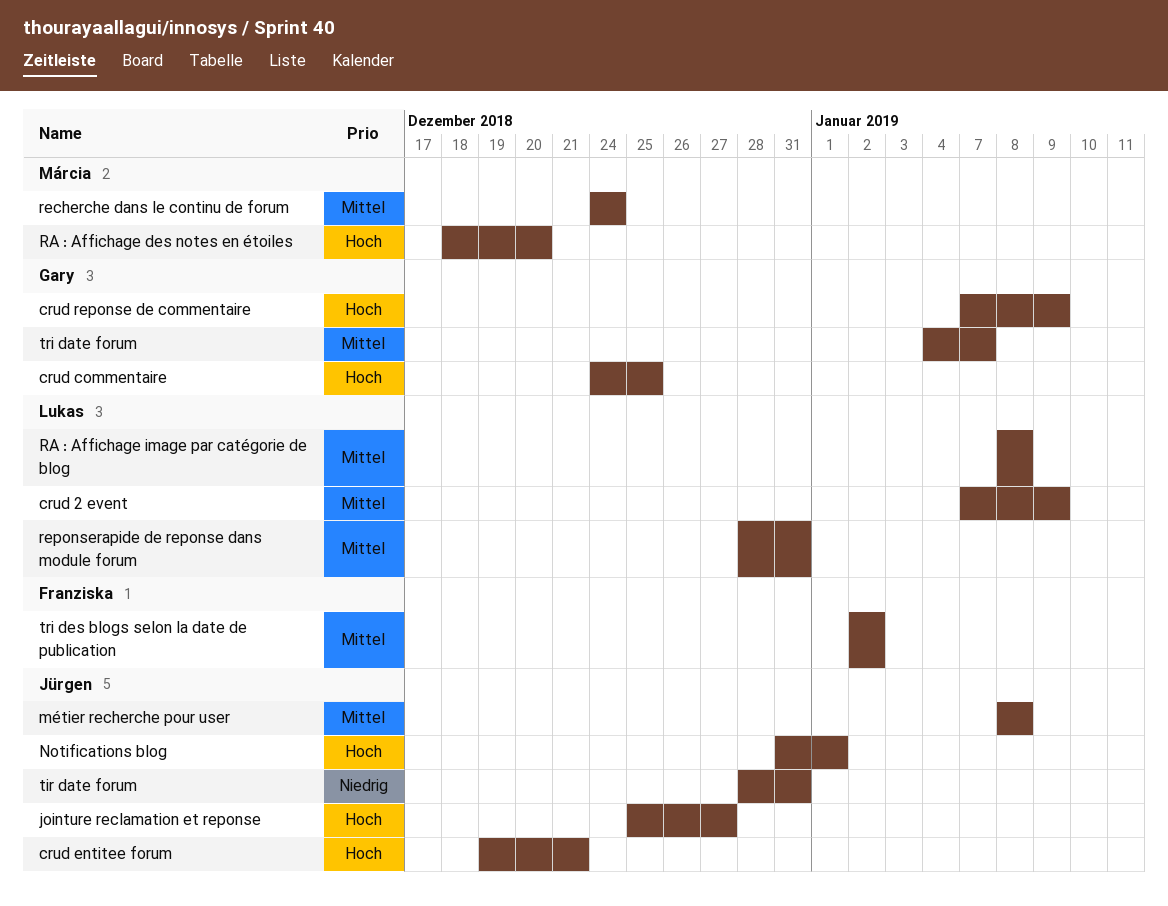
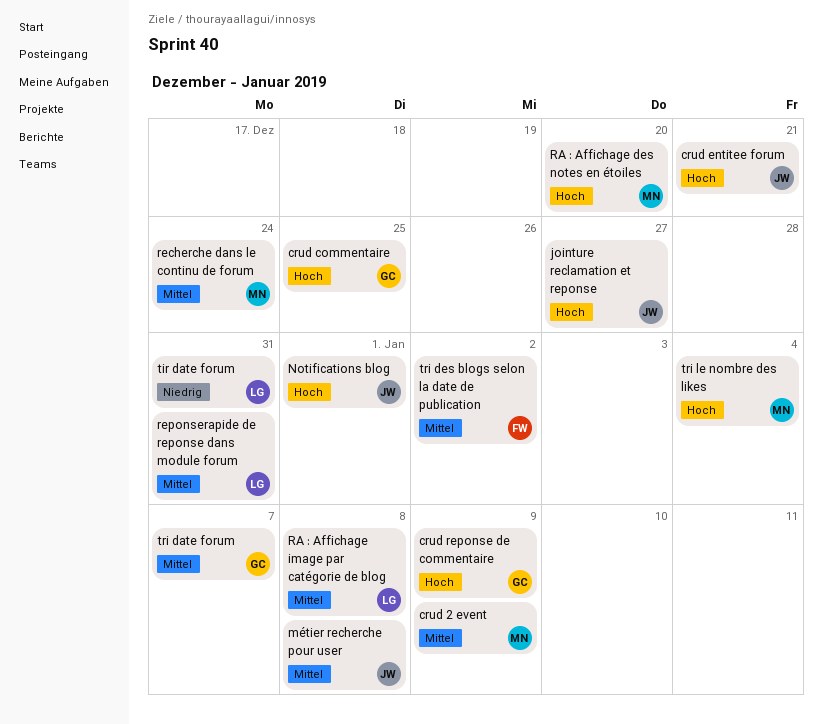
crud 2 event, owner: Lukas -> Márcia
tir date forum, owner: Jürgen -> Lukas
tri le nombre des likes: none -> present

